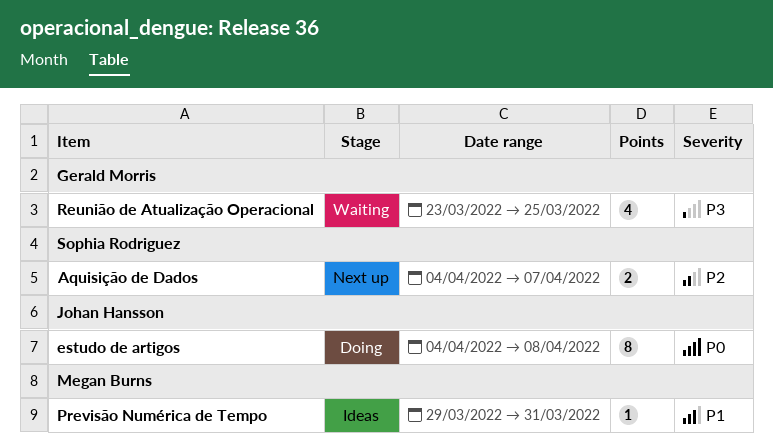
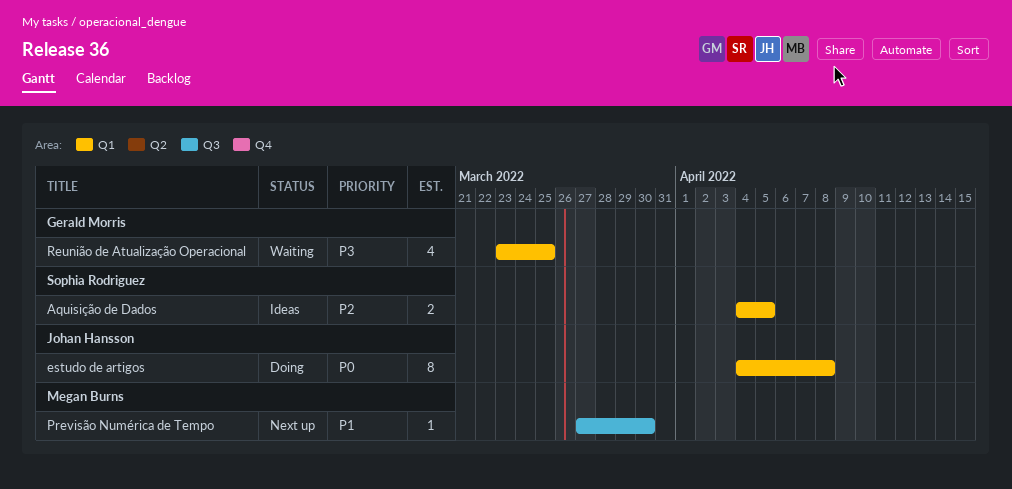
Aquisição de Dados, status: Next up -> Ideas
Aquisição de Dados, due: Apr 7 -> Apr 5
Previsão Numérica de Tempo, status: Ideas -> Next up
Previsão Numérica de Tempo, start: Mar 29 -> Mar 27
Previsão Numérica de Tempo, due: Mar 31 -> Mar 30

